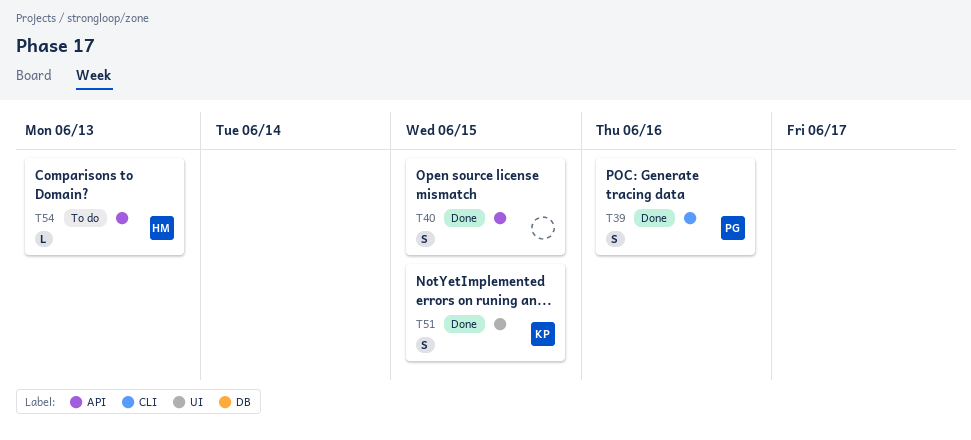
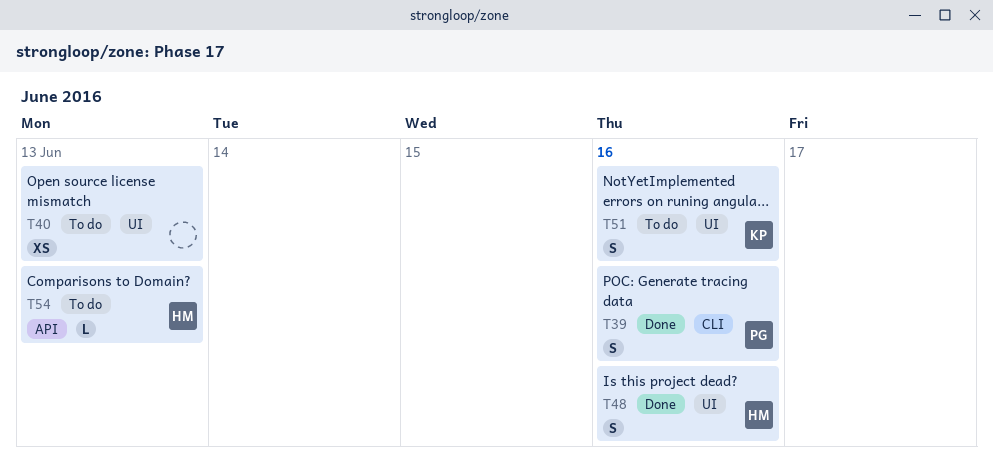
T40, status: Done -> To do
T40, label: API -> UI
T40, estimate: S -> XS
T40, due: Jun 15 -> Jun 13
T48: none -> present
T51, status: Done -> To do
T51, due: Jun 15 -> Jun 16

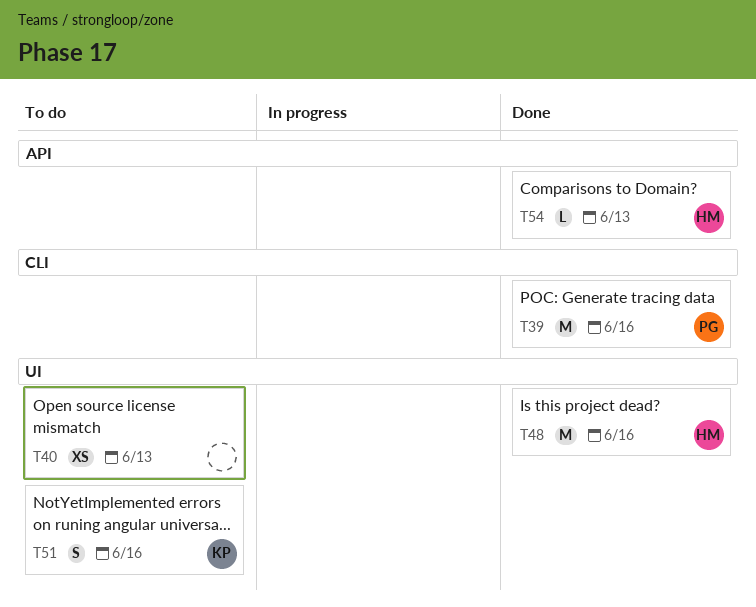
T39, estimate: S -> M
T48, estimate: S -> M
T54, status: To do -> Done

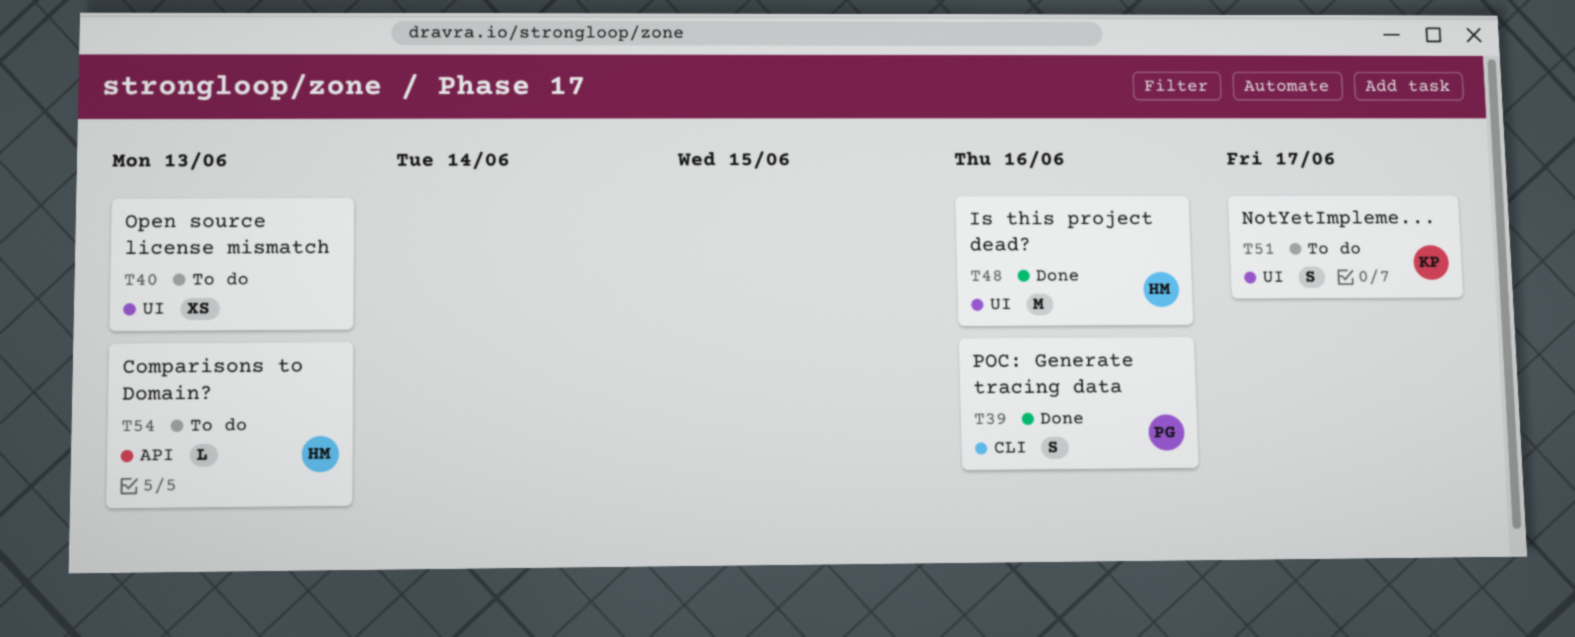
T39, estimate: M -> S
T51, due: Jun 16 -> Jun 17
T54, status: Done -> To do

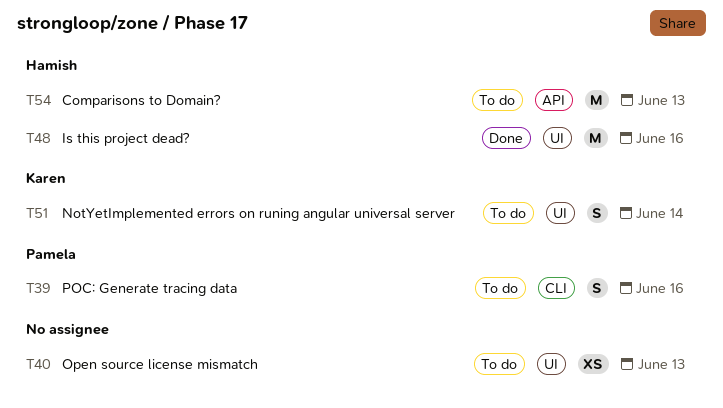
T39, status: Done -> To do
T51, due: Jun 17 -> Jun 14
T54, estimate: L -> M

